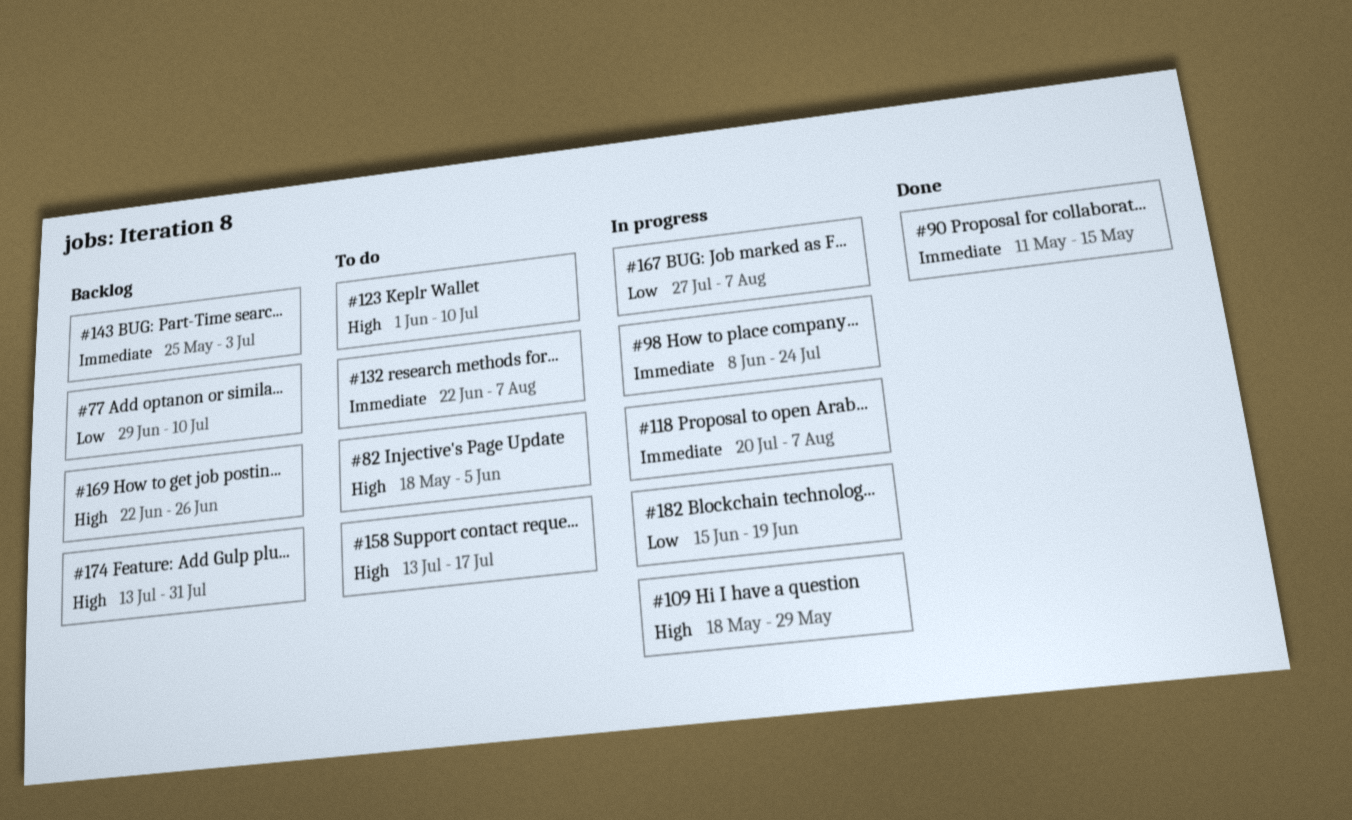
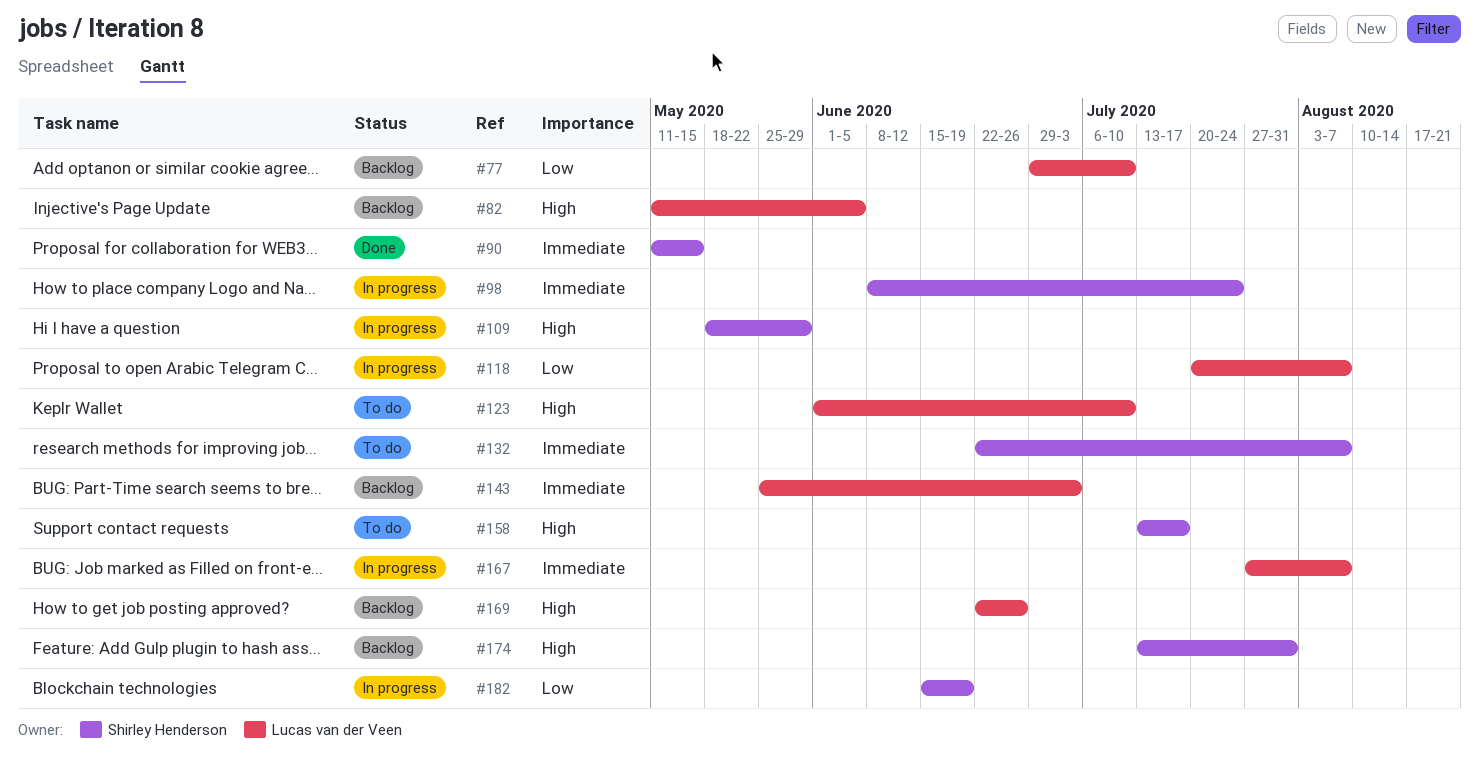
#82, status: To do -> Backlog
#82, start: May 18 -> May 11
#118, priority: Immediate -> Low
#167, priority: Low -> Immediate

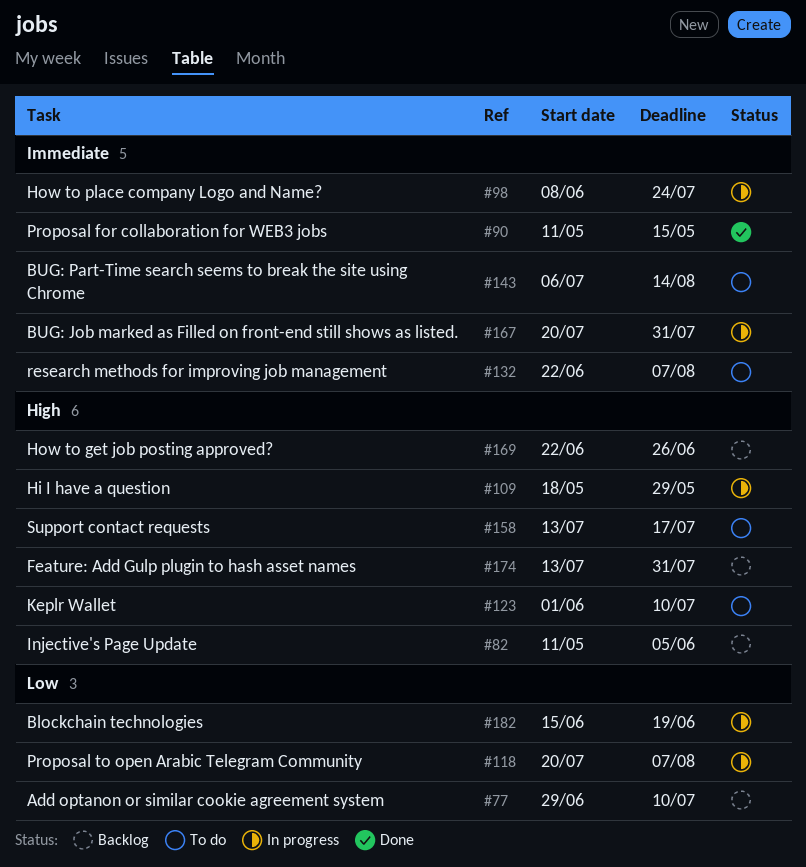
#143, status: Backlog -> To do
#143, start: May 25 -> Jul 6
#143, due: Jul 3 -> Aug 14
#167, start: Jul 27 -> Jul 20
#167, due: Aug 7 -> Jul 31

